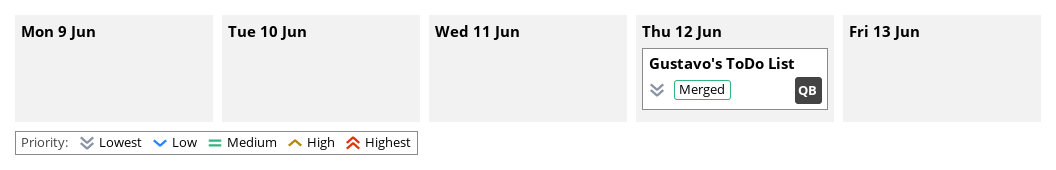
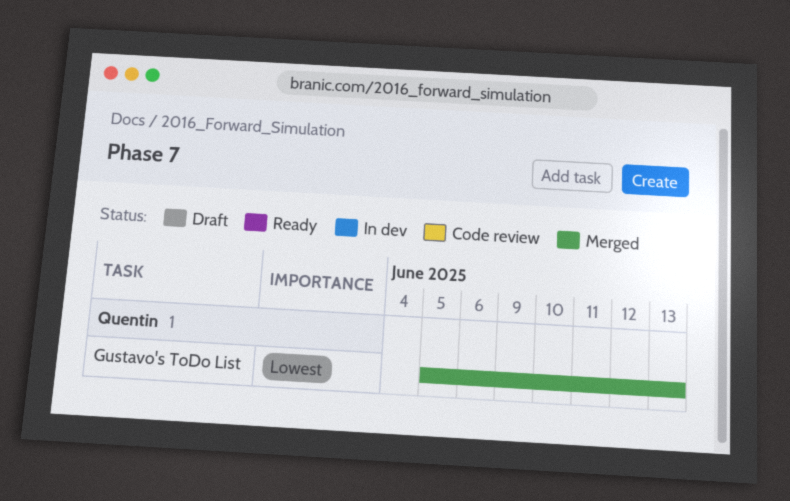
Gustavo's ToDo List, due: Jun 12 -> Jun 13

